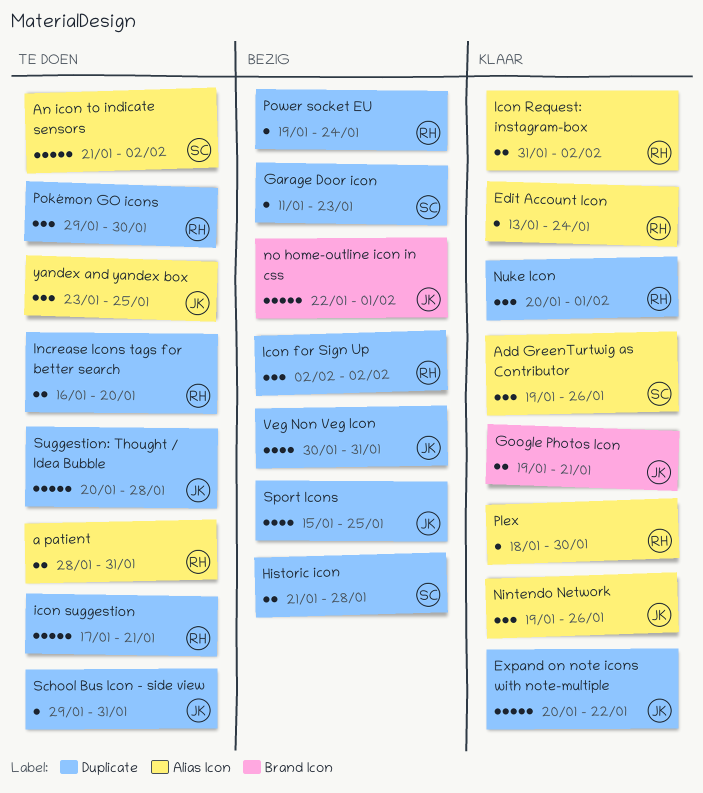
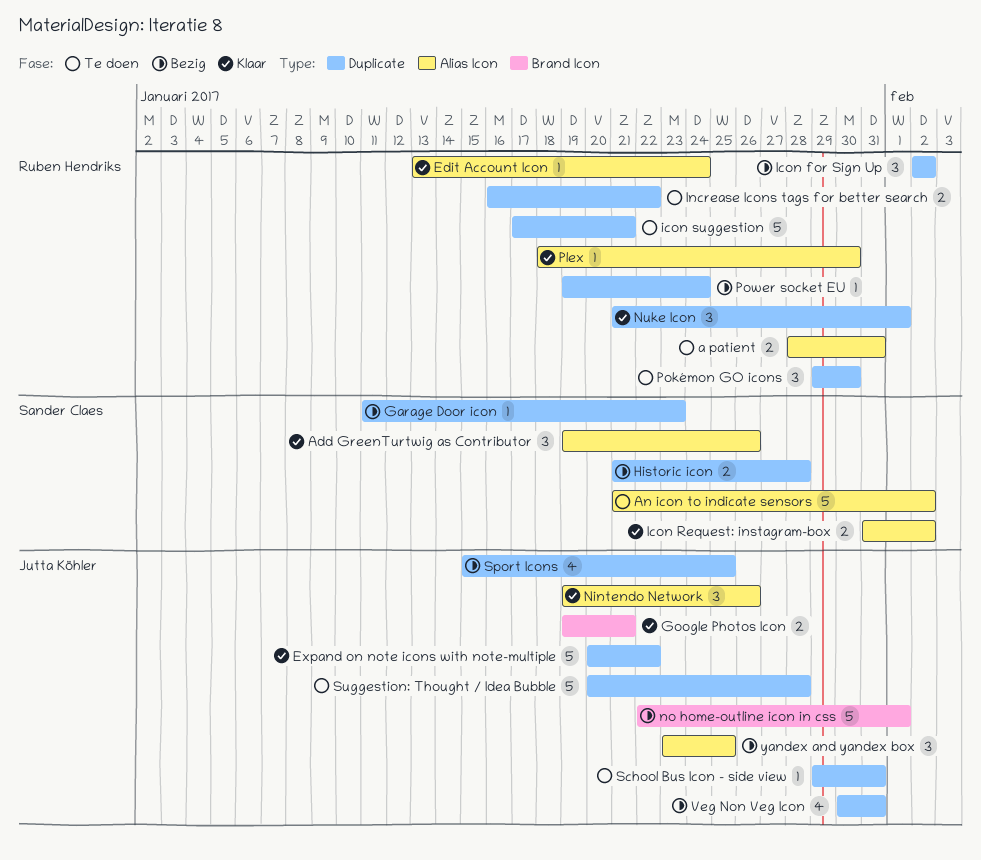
Icon Request: instagram-box, owner: Ruben Hendriks -> Sander Claes
Increase Icons tags for better search, due: Jan 20 -> Jan 22
Nuke Icon, start: Jan 20 -> Jan 21
yandex and yandex box, status: Te doen -> Bezig

